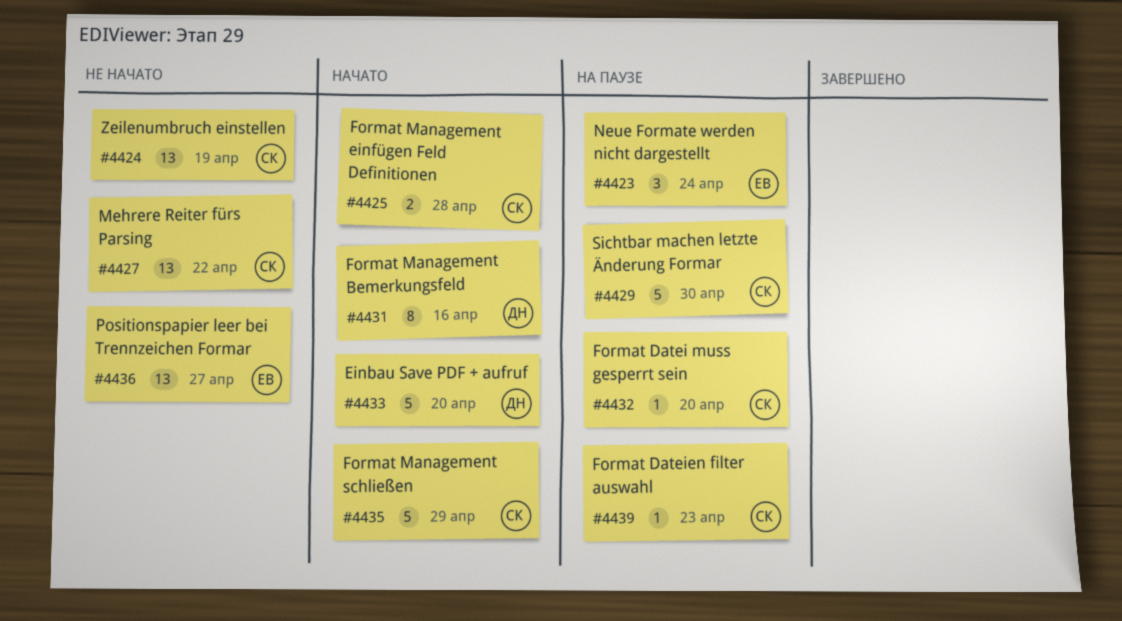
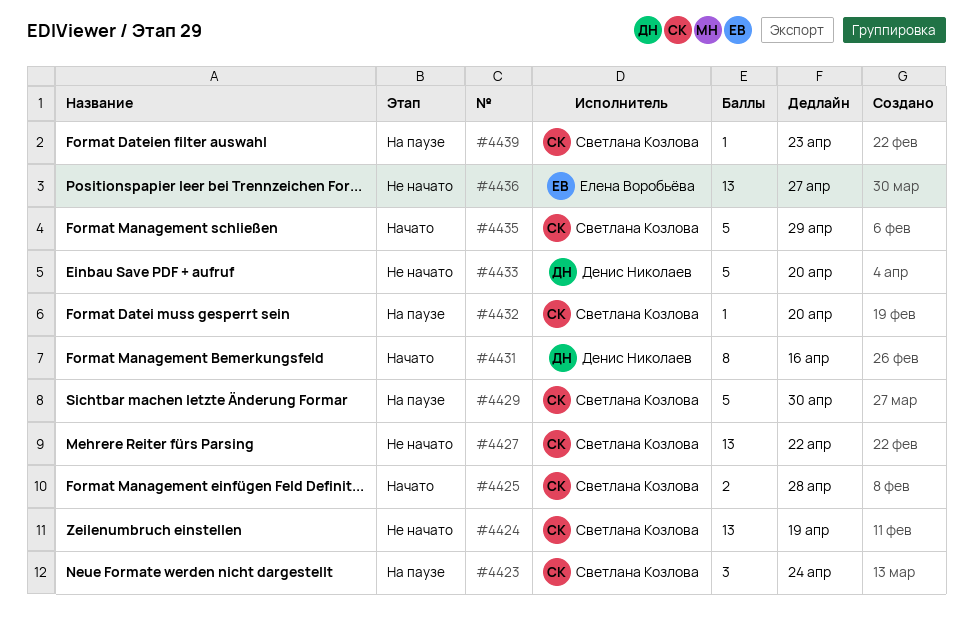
#4423, owner: Елена Воробьёва -> Светлана Козлова
#4433, status: Начато -> Не начато

